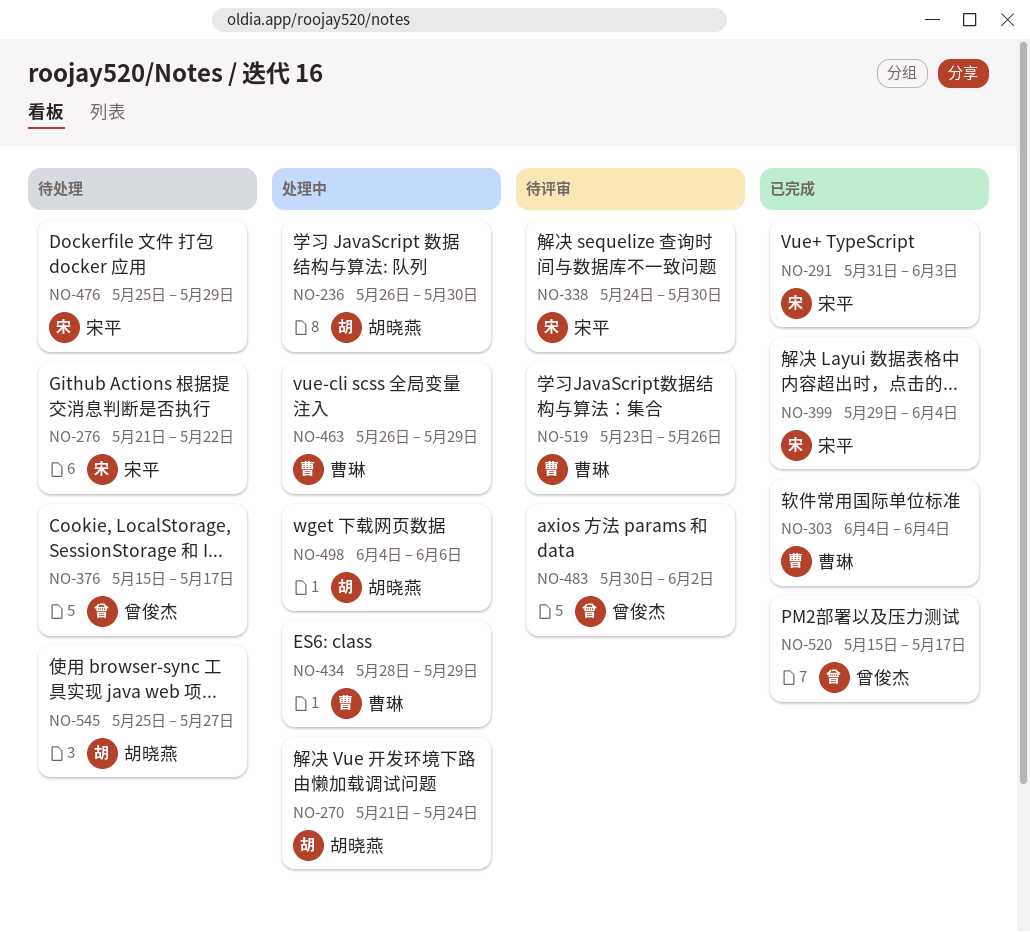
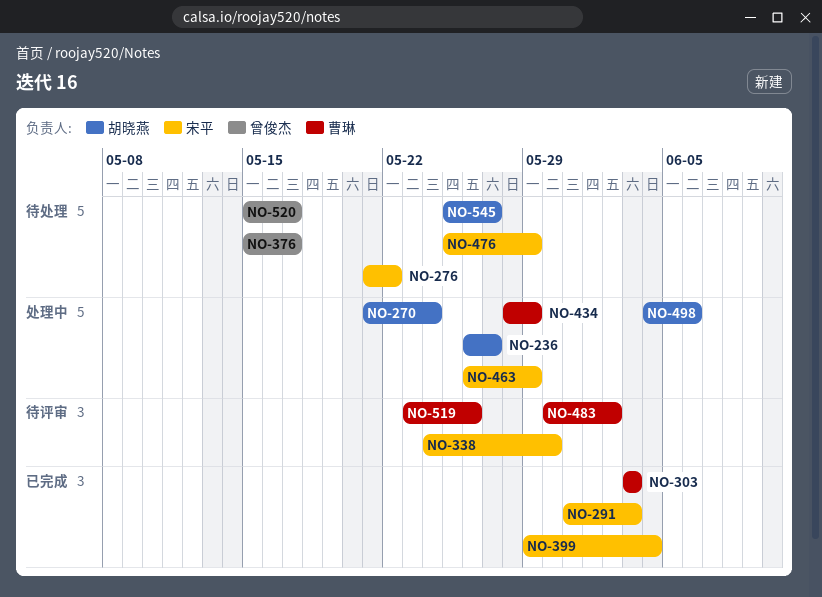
NO-236, due: May 30 -> May 27
NO-303, start: Jun 4 -> Jun 3
NO-303, due: Jun 4 -> Jun 3
NO-463, owner: 曹琳 -> 宋平
NO-483, owner: 曾俊杰 -> 曹琳
NO-520, status: 已完成 -> 待处理

